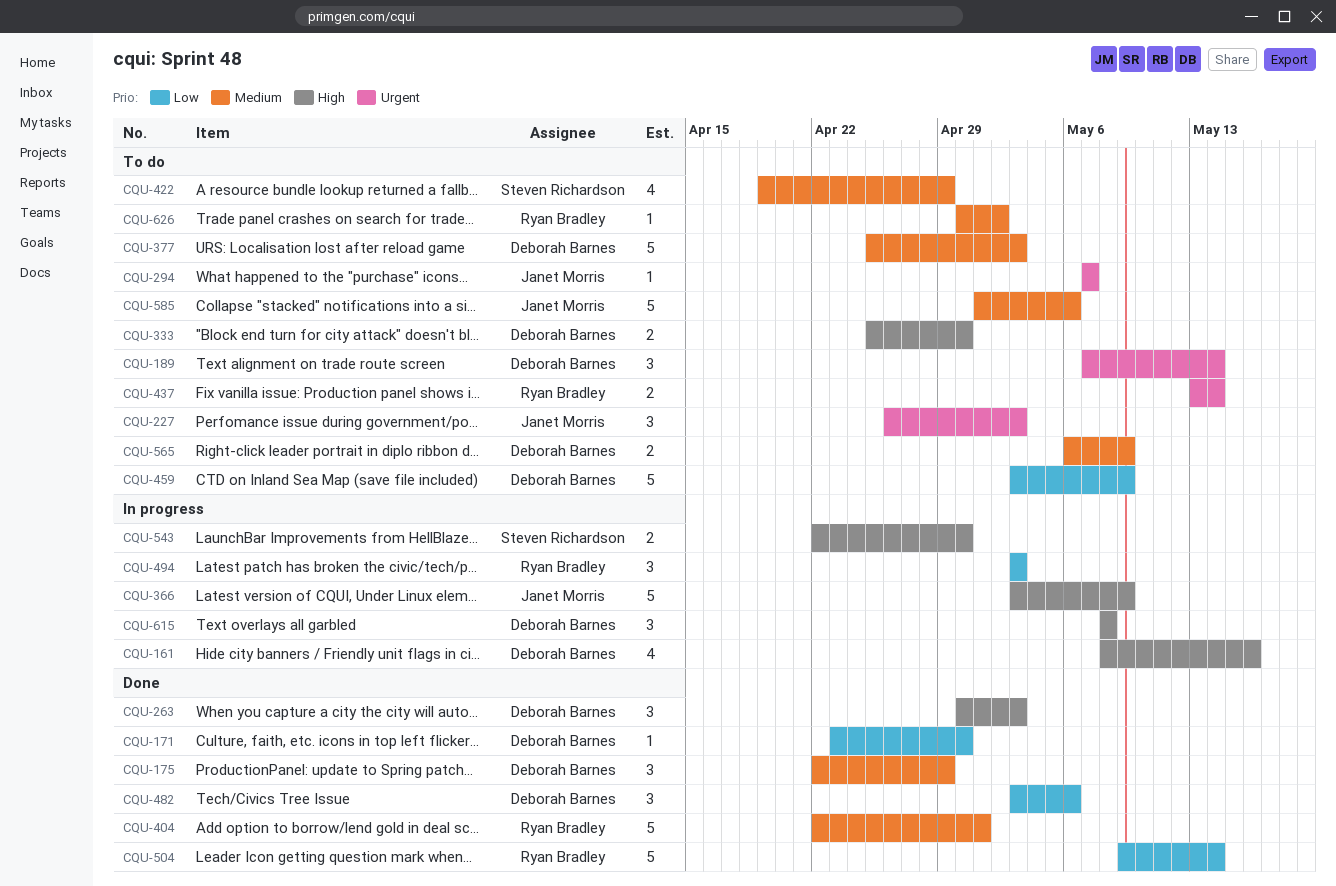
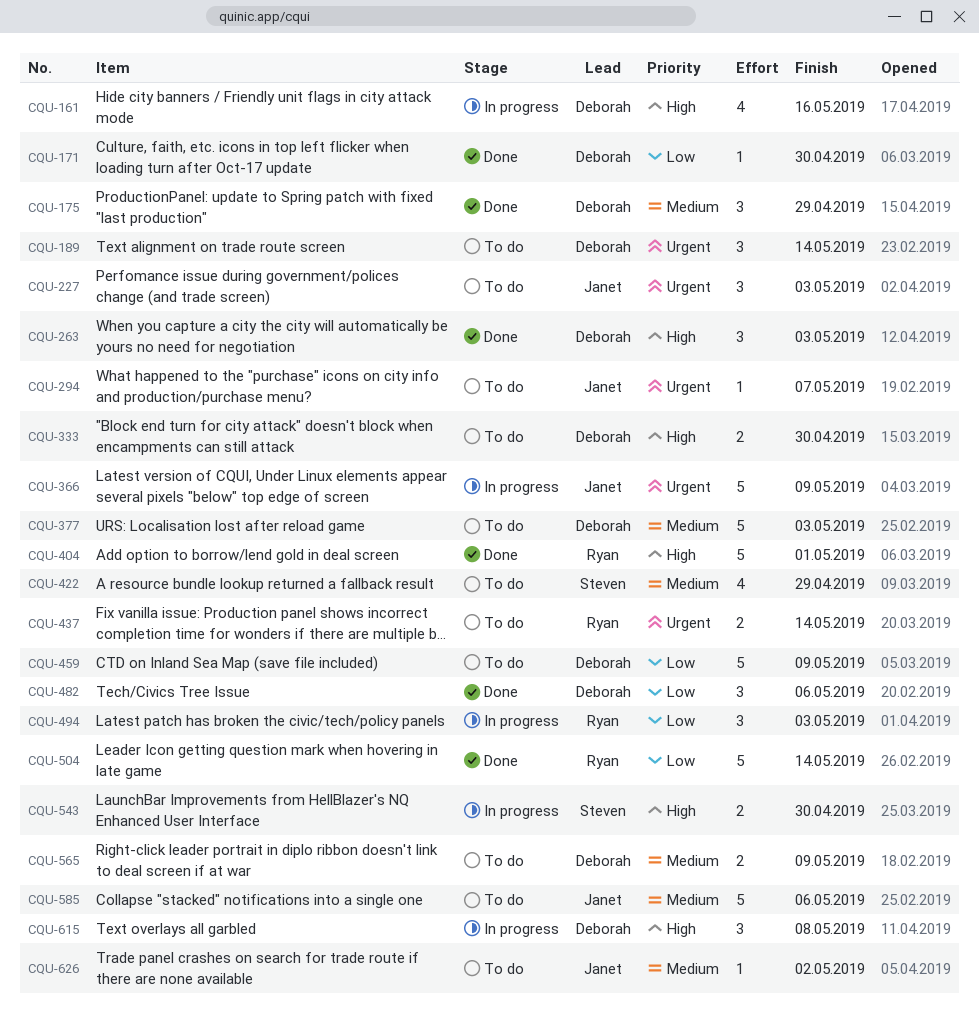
CQU-366, priority: High -> Urgent
CQU-404, priority: Medium -> High
CQU-626, owner: Ryan Bradley -> Janet Morris

